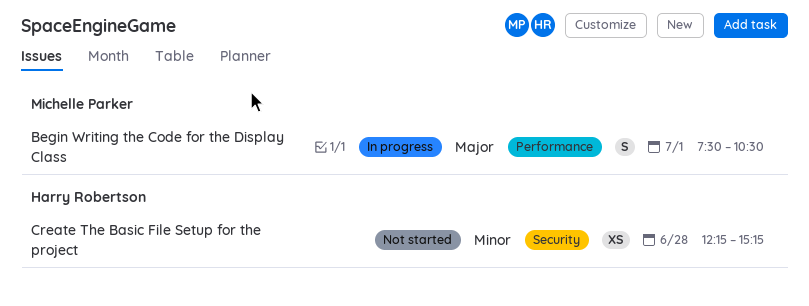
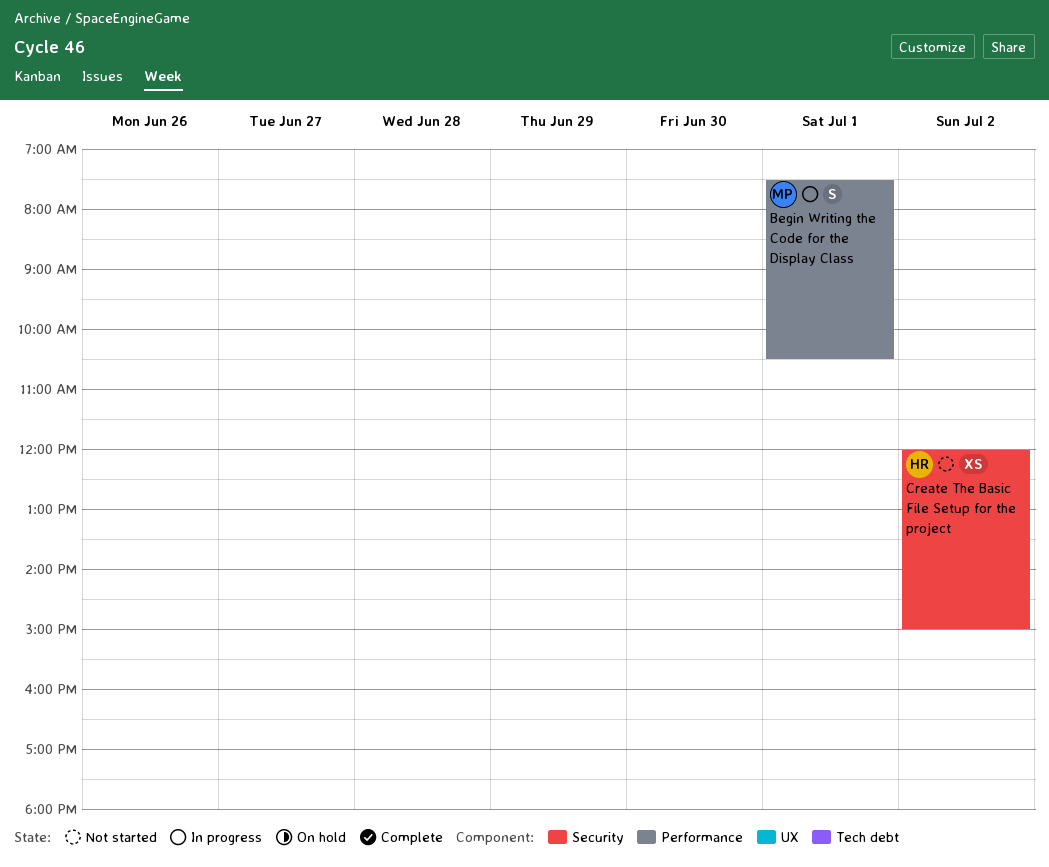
Create The Basic File Setup for the project, day: Jun 28 -> Jul 2
Create The Basic File Setup for the project, begins: 12:15 -> 12:00
Create The Basic File Setup for the project, ends: 15:15 -> 15:00

